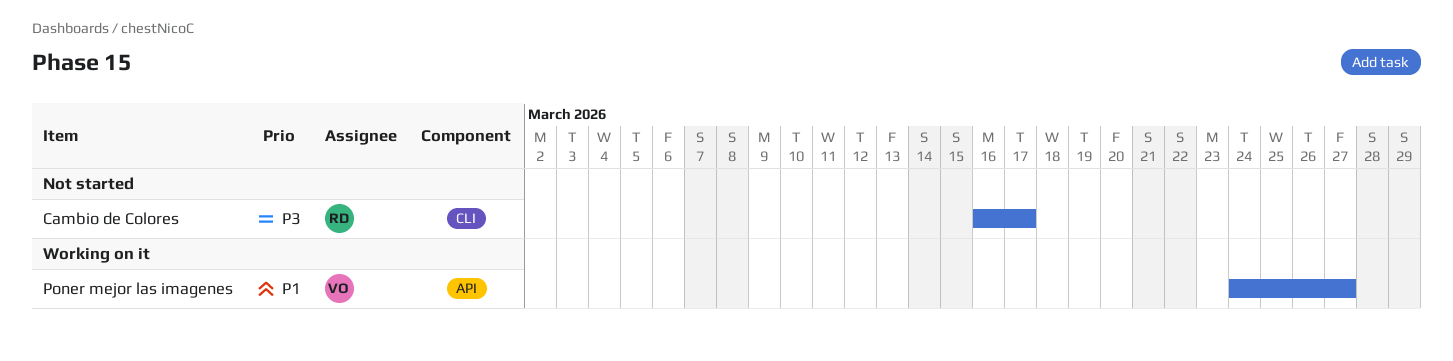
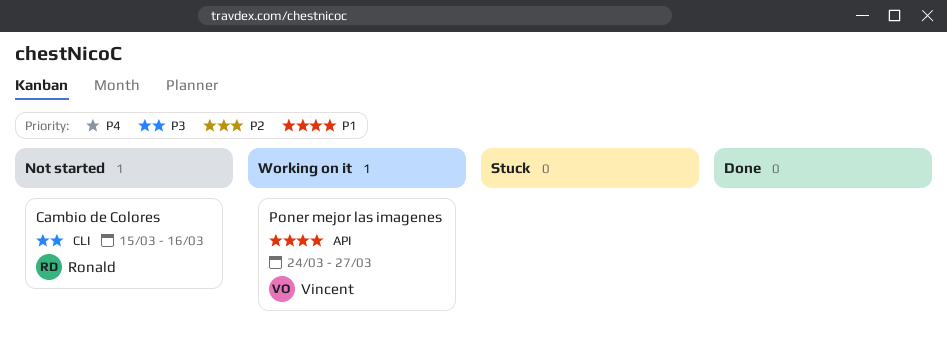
Cambio de Colores, start: Mar 16 -> Mar 15
Cambio de Colores, due: Mar 17 -> Mar 16

